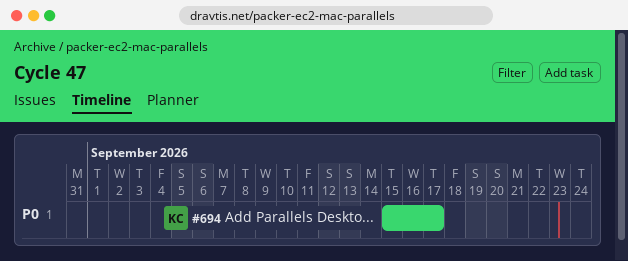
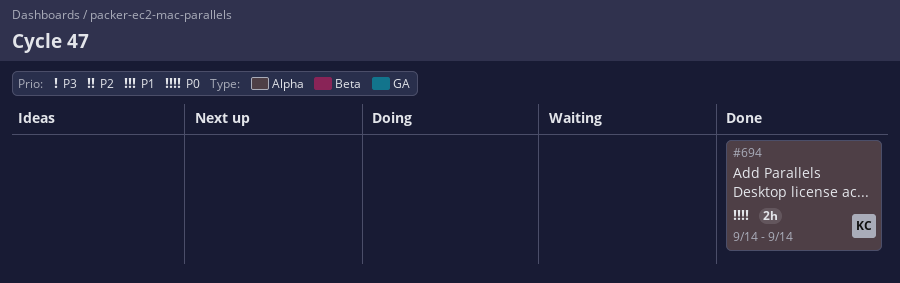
#694, start: Sep 15 -> Sep 14
#694, due: Sep 17 -> Sep 14

